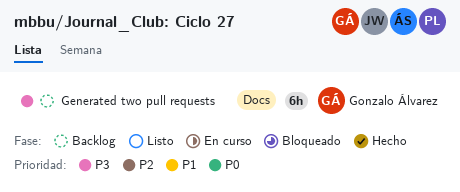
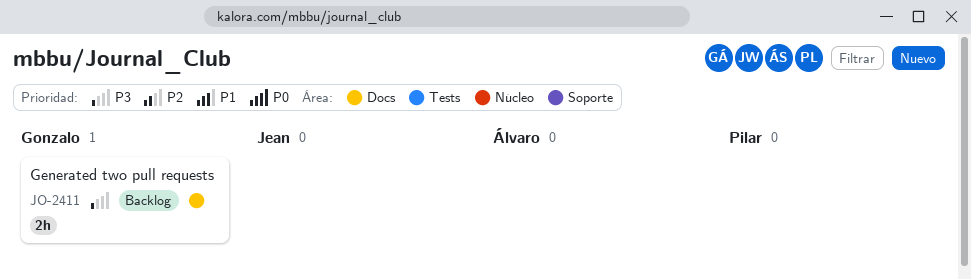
Generated two pull requests, estimate: 6h -> 2h

